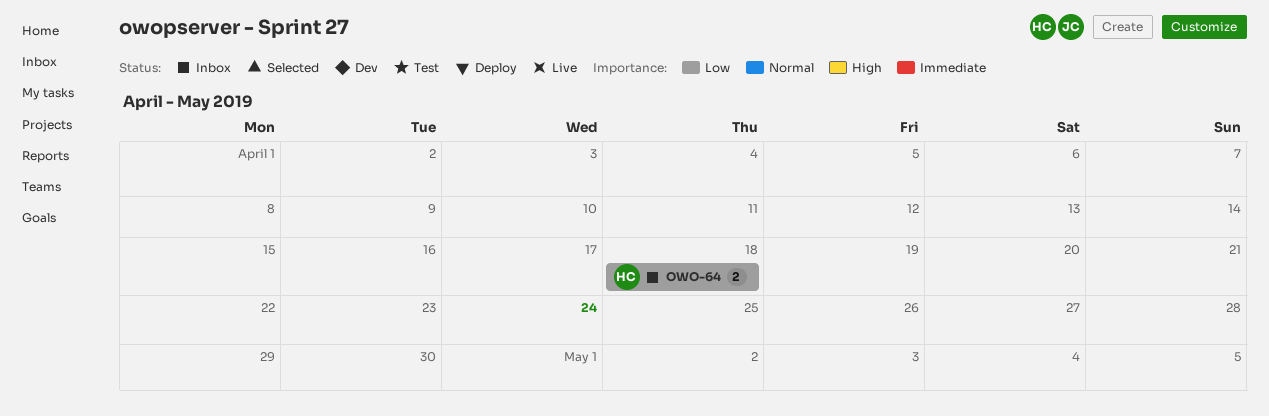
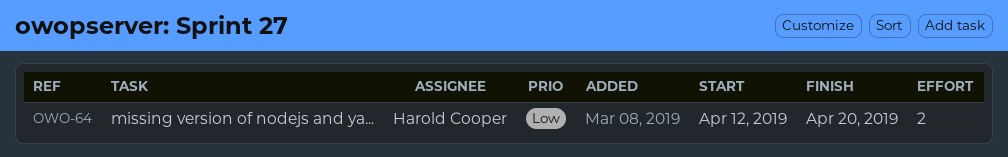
OWO-64, start: Apr 18 -> Apr 12
OWO-64, due: Apr 18 -> Apr 20

